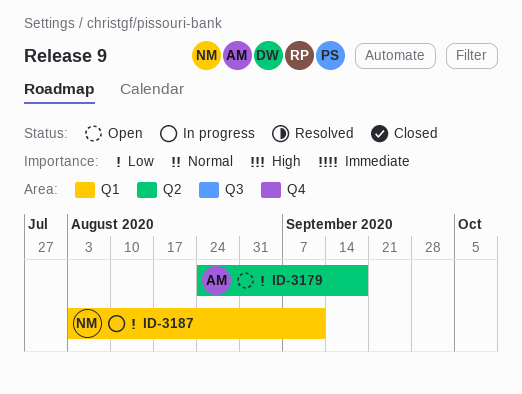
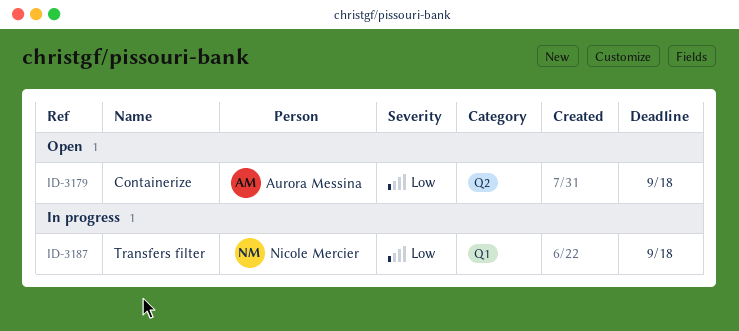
ID-3187, due: Sep 11 -> Sep 18

